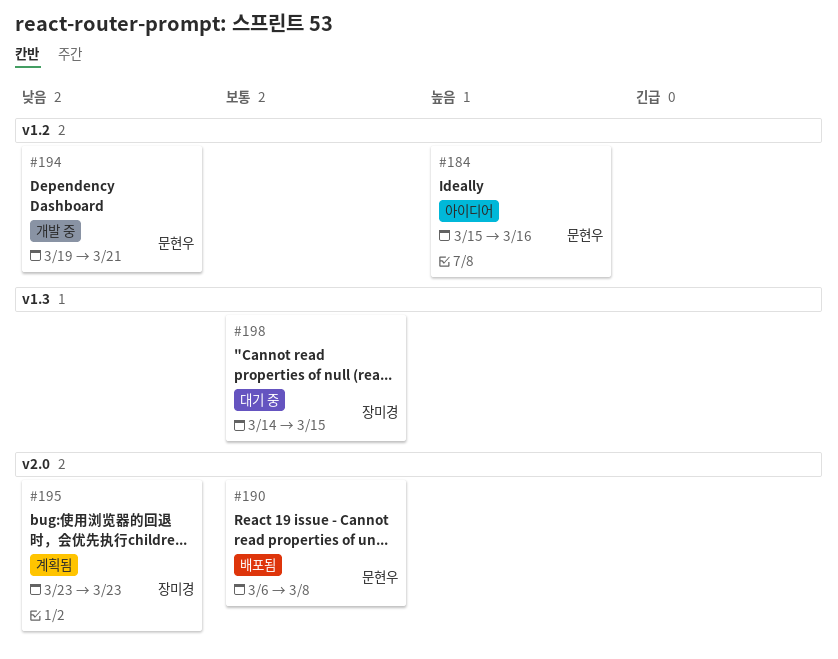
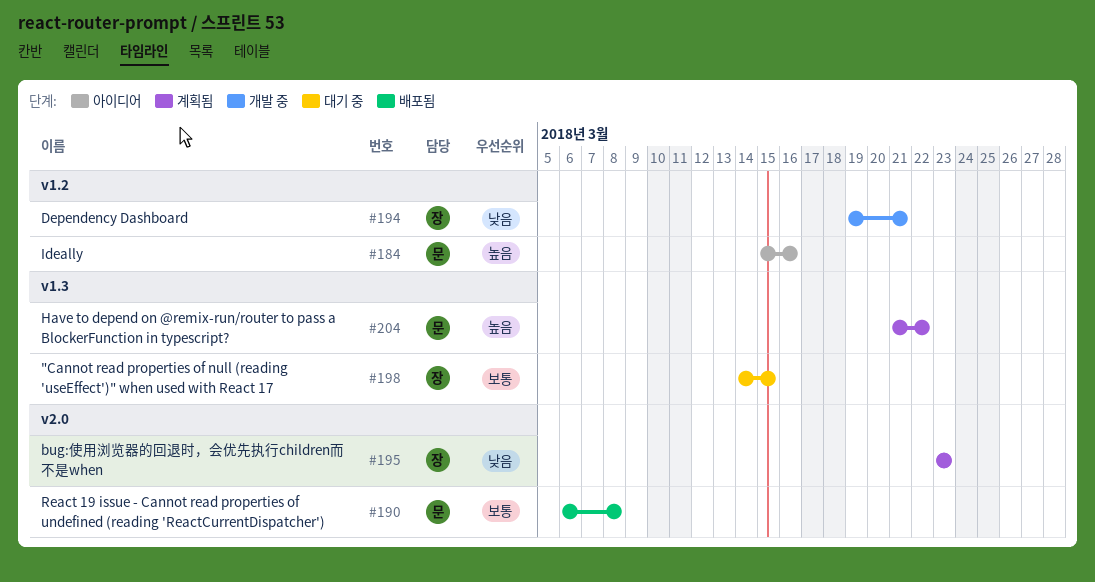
#194, owner: 문현우 -> 장미경
#204: none -> present

